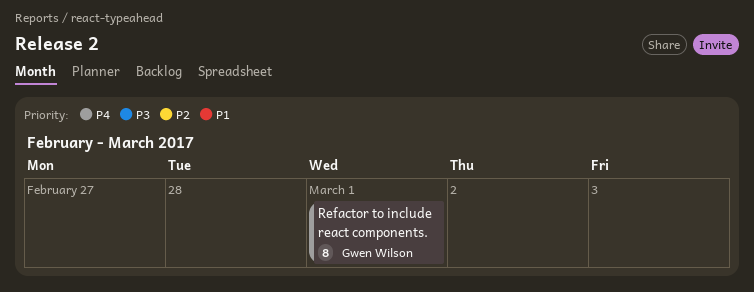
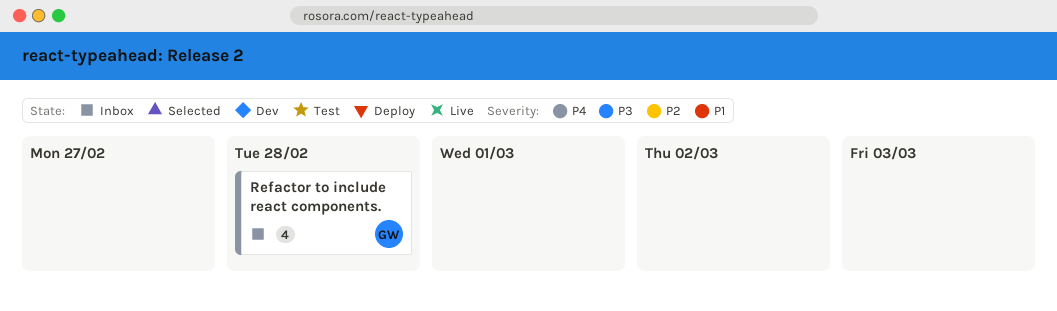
Refactor to include react components., estimate: 8 -> 4
Refactor to include react components., due: Mar 1 -> Feb 28

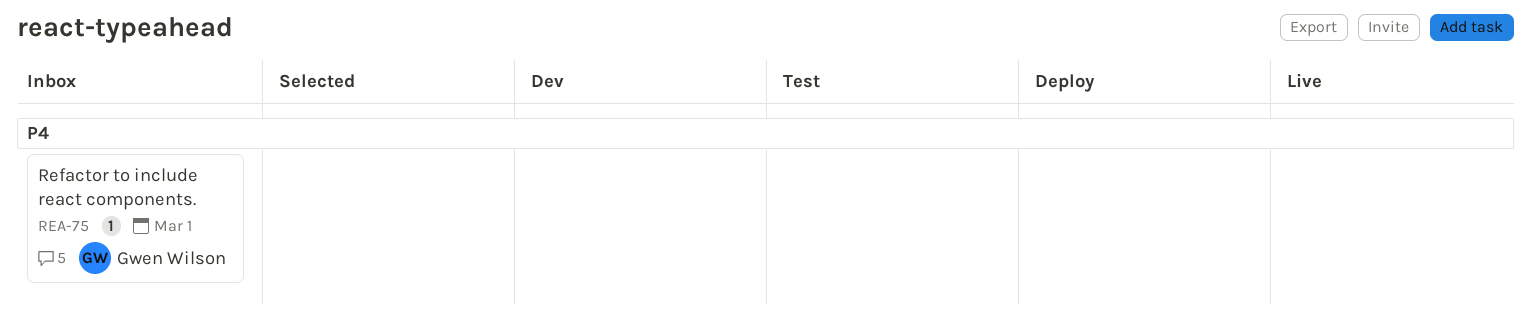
Refactor to include react components., estimate: 4 -> 1
Refactor to include react components., due: Feb 28 -> Mar 1

